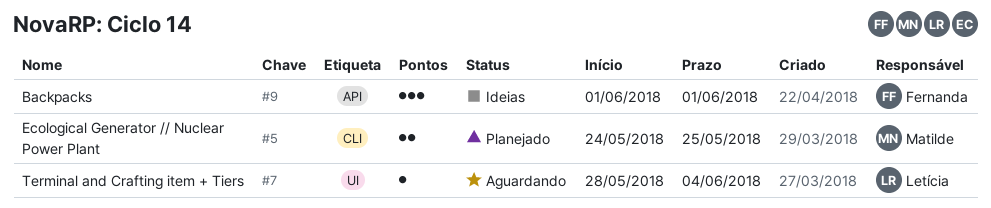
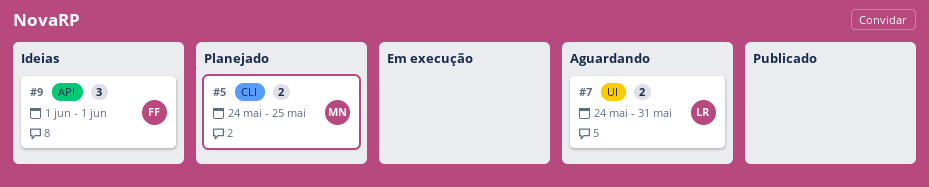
#7, estimate: 1 -> 2
#7, start: May 28 -> May 24
#7, due: Jun 4 -> May 31

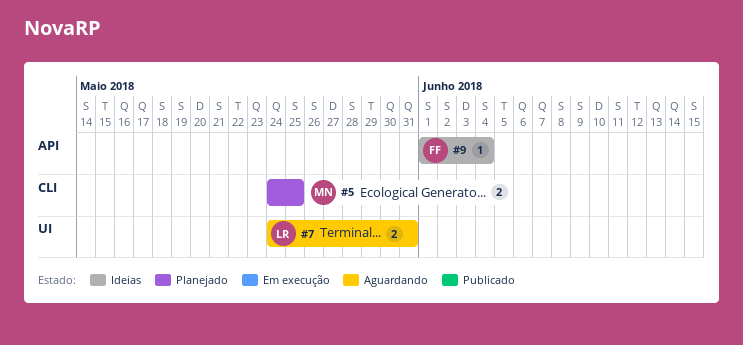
#9, estimate: 3 -> 1
#9, due: Jun 1 -> Jun 4

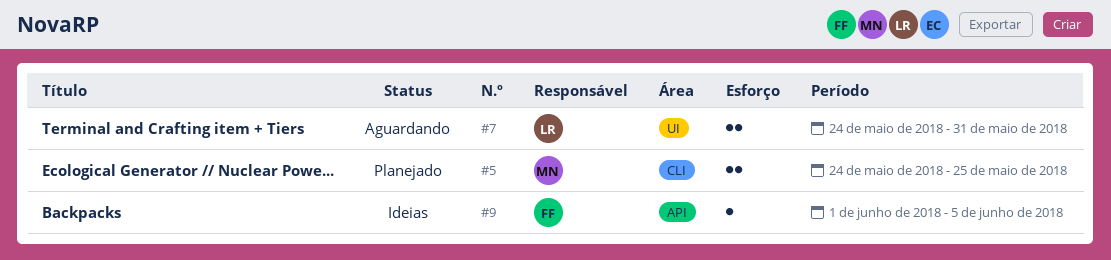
#9, due: Jun 4 -> Jun 5

